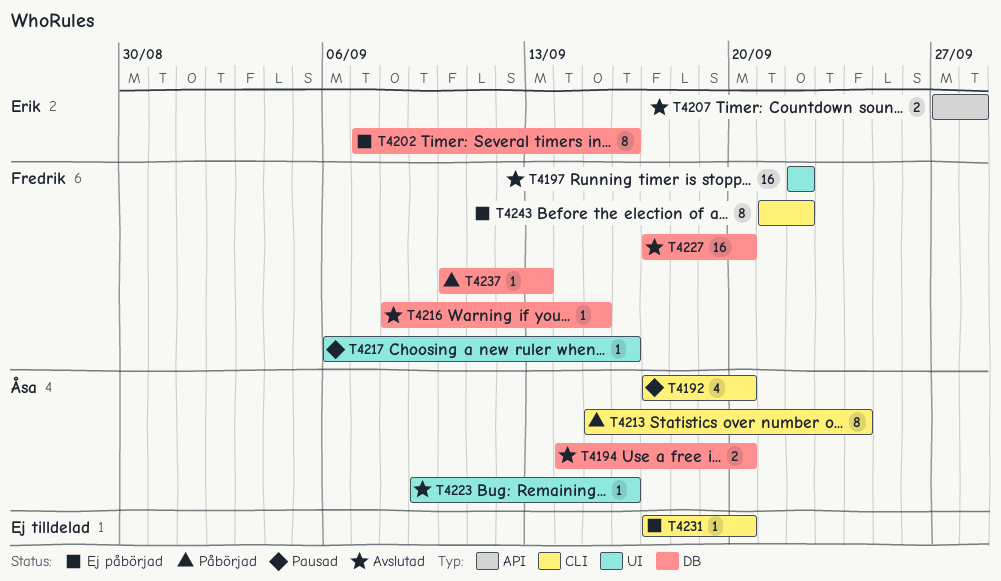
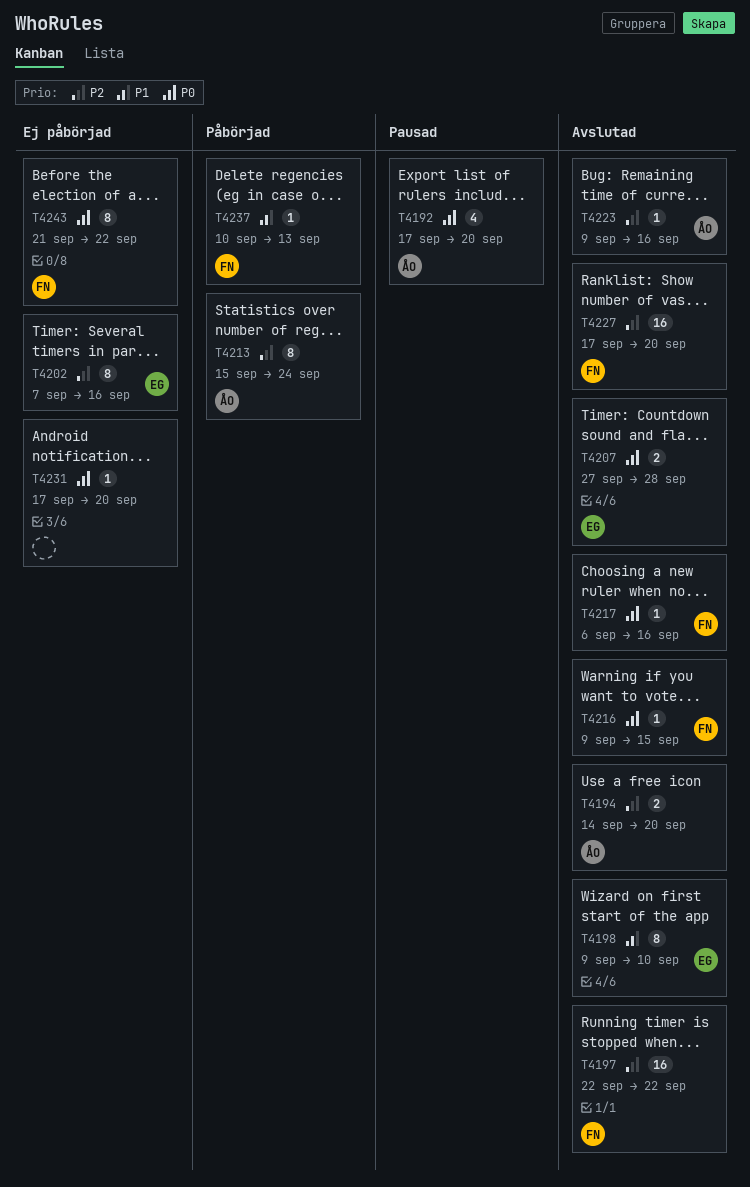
T4198: none -> present
T4216, start: Sep 8 -> Sep 9
T4217, status: Pausad -> Avslutad

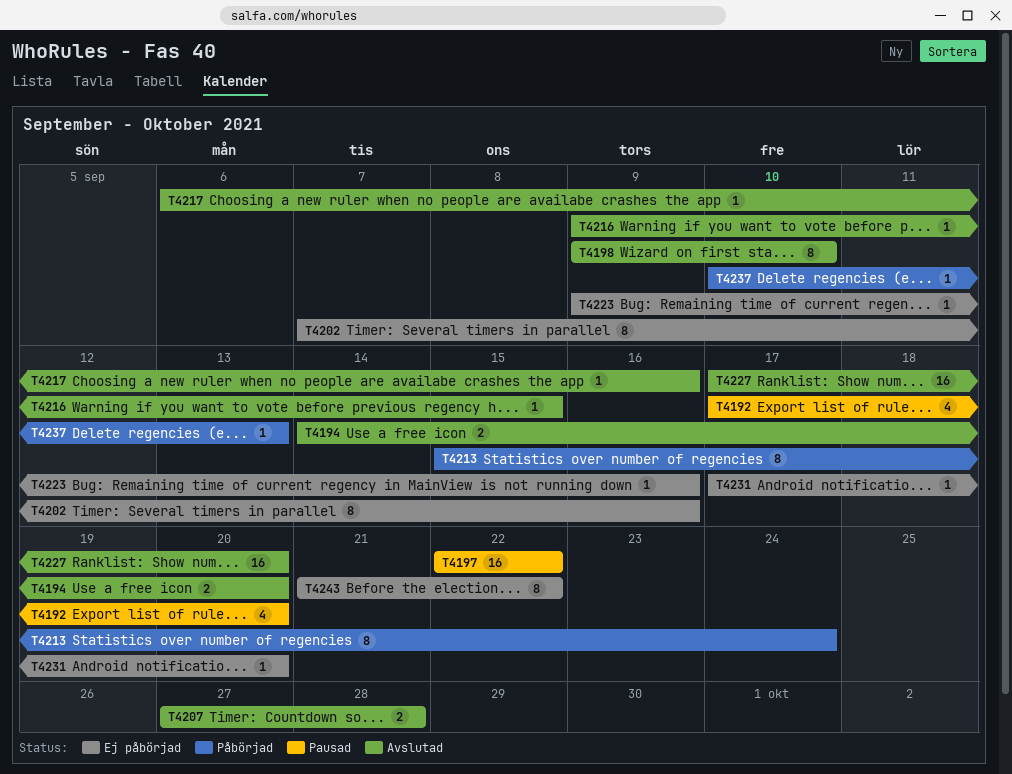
T4197, status: Avslutad -> Pausad
T4223, status: Avslutad -> Ej påbörjad

